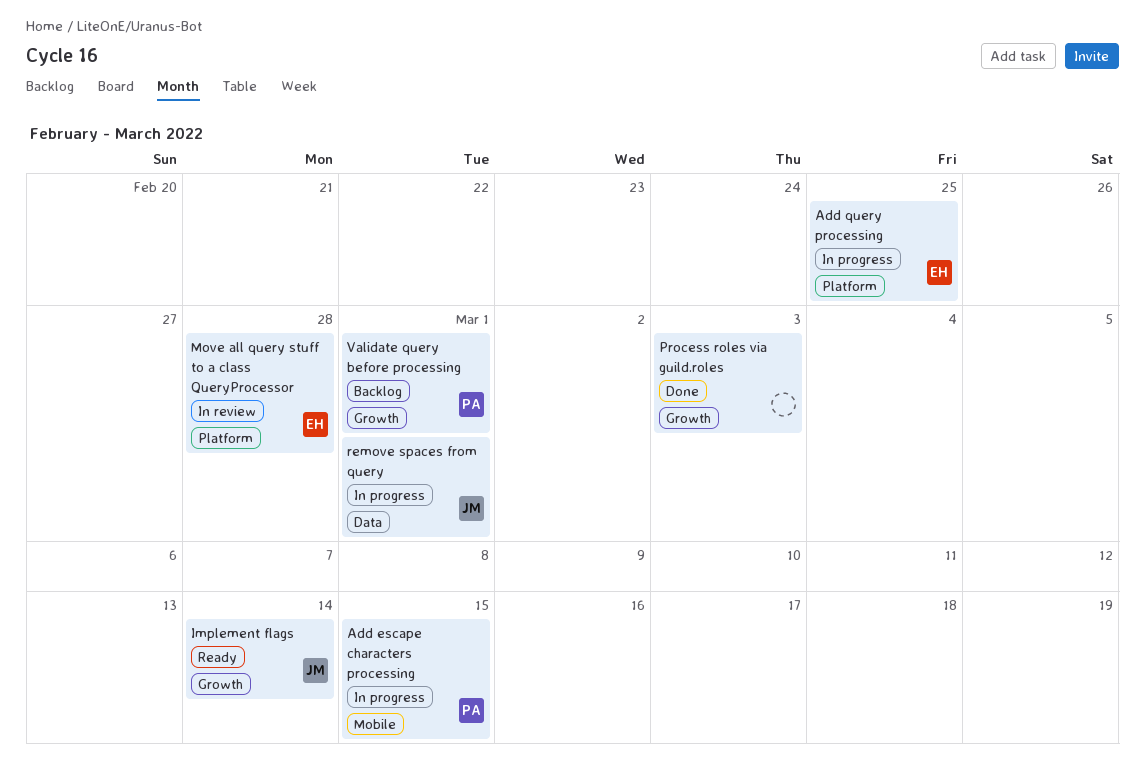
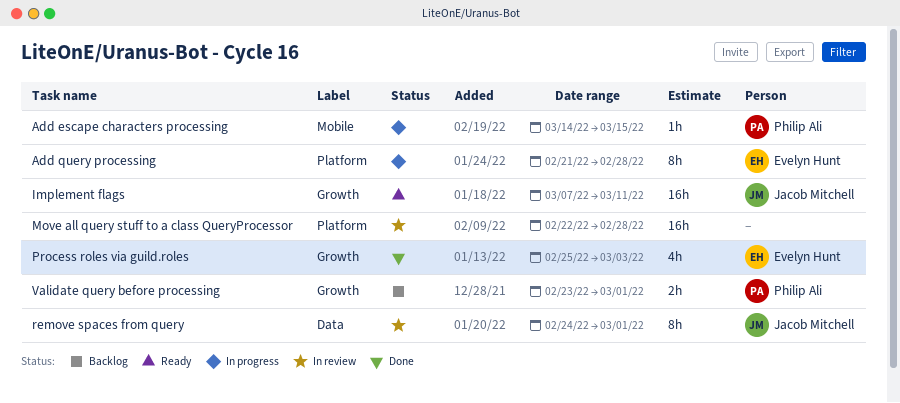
Add query processing, due: Feb 25 -> Feb 28
Implement flags, due: Mar 14 -> Mar 11
Move all query stuff to a class QueryProcessor, owner: Evelyn Hunt -> none
Process roles via guild.roles, owner: none -> Evelyn Hunt
remove spaces from query, status: In progress -> In review

